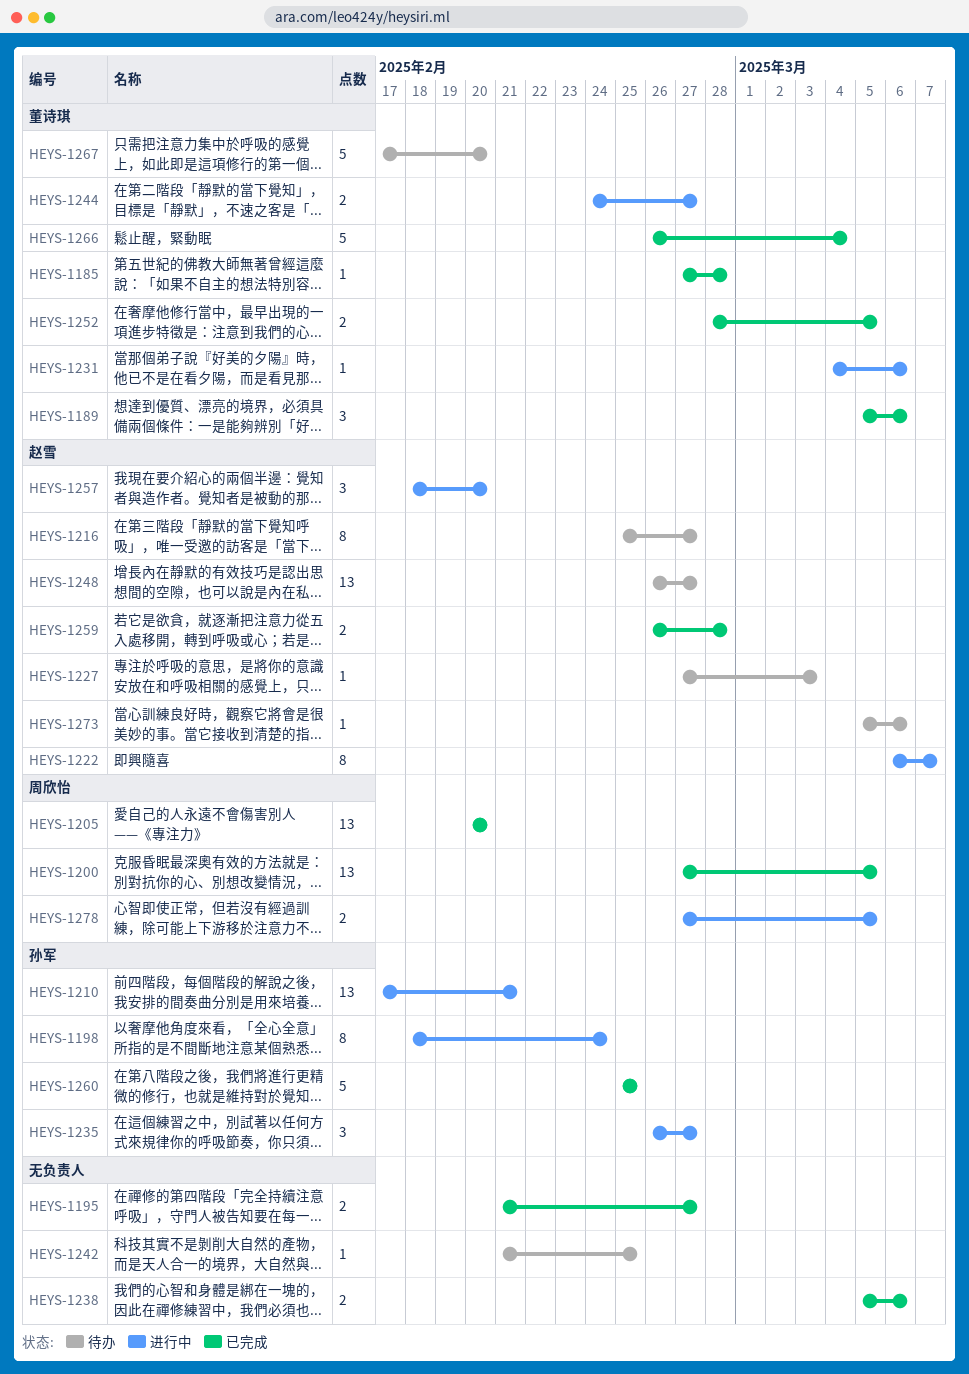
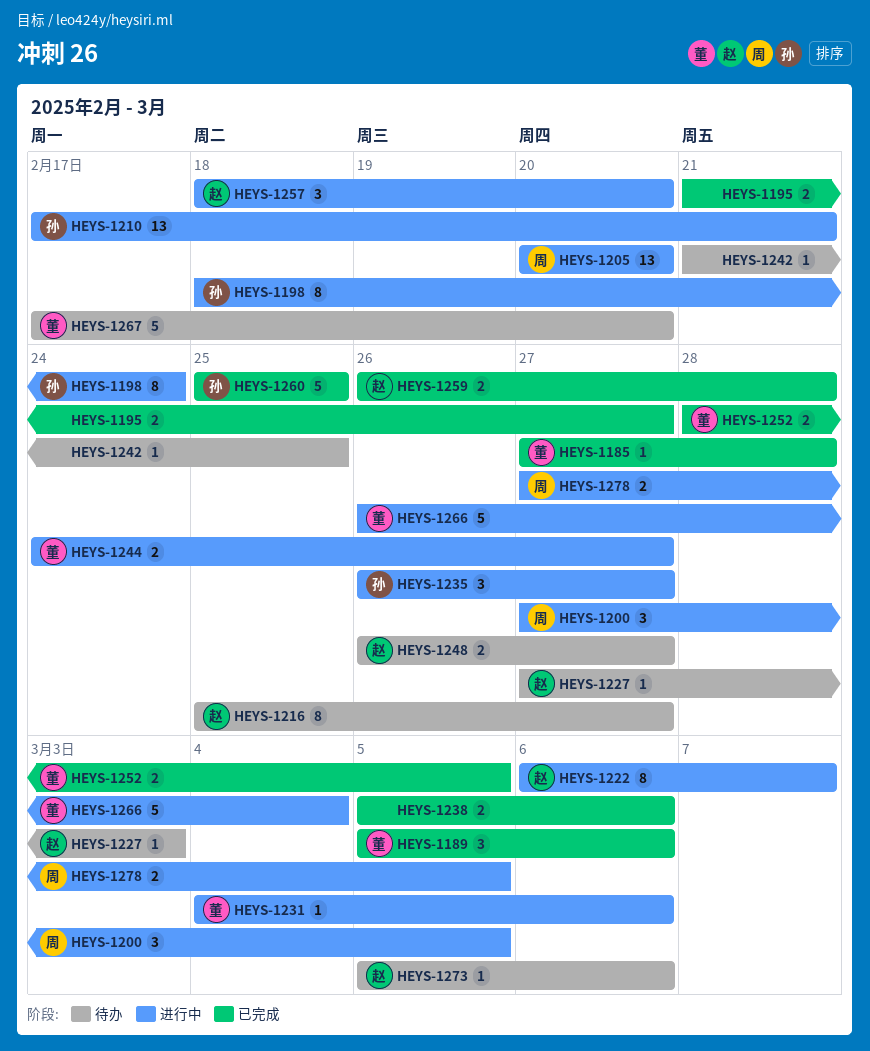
HEYS-1200, status: 已完成 -> 进行中
HEYS-1200, estimate: 13 -> 3
HEYS-1205, status: 已完成 -> 进行中
HEYS-1248, estimate: 13 -> 2
HEYS-1266, status: 已完成 -> 进行中

